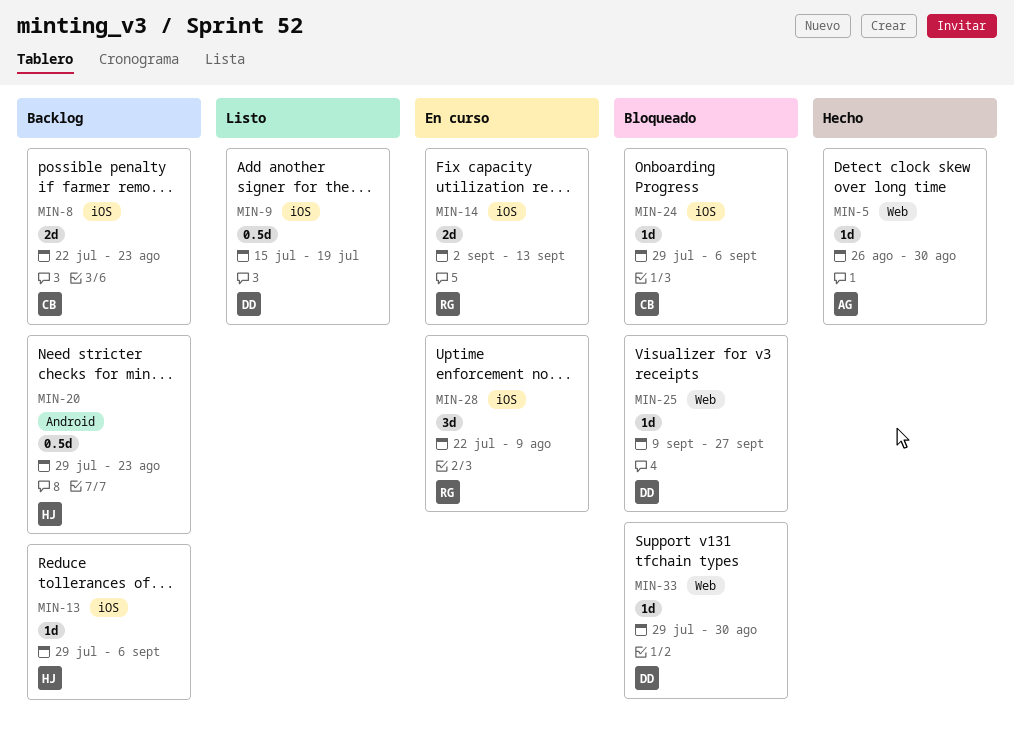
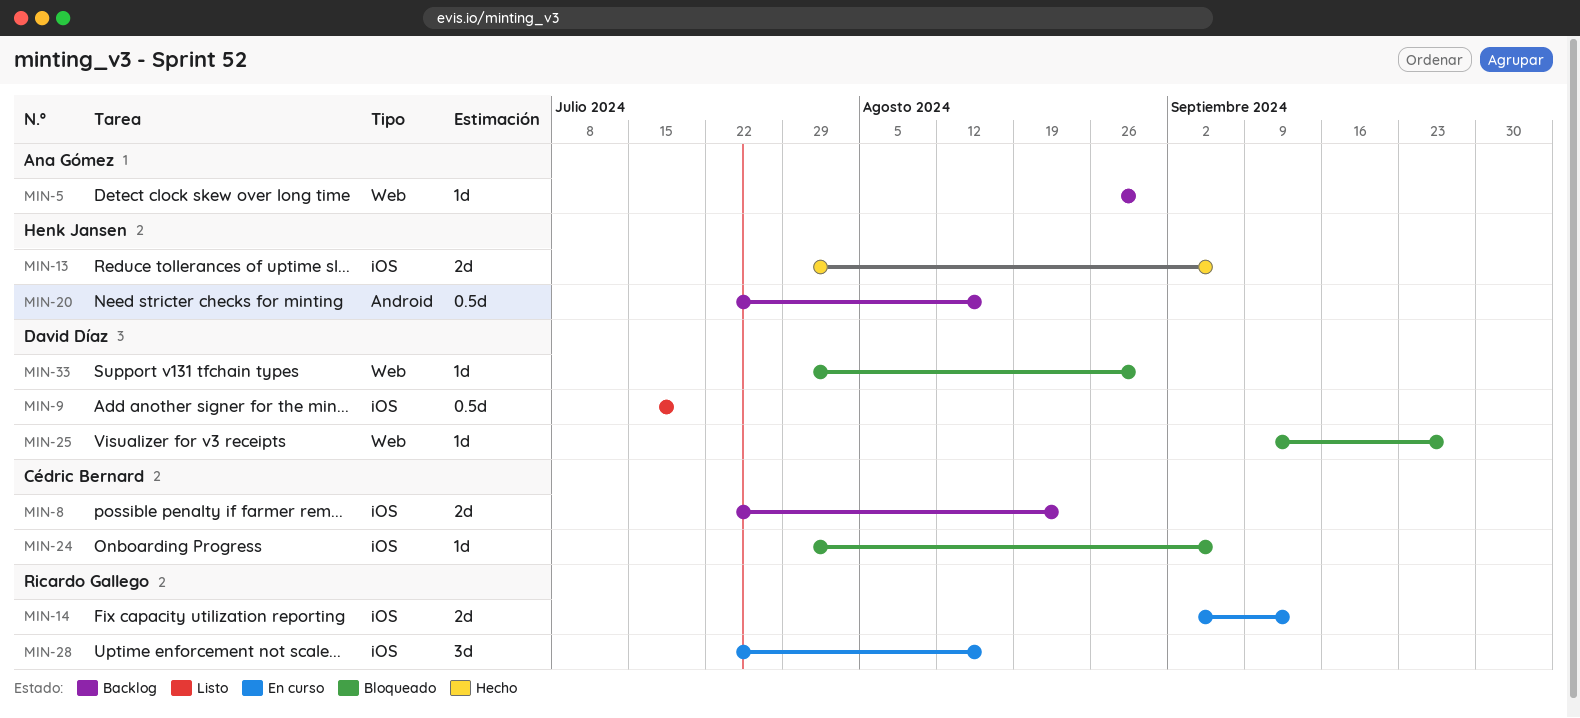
MIN-5, status: Hecho -> Backlog
MIN-13, status: Backlog -> Hecho
MIN-13, estimate: 1d -> 2d
MIN-20, start: Jul 29 -> Jul 22
MIN-20, due: Aug 23 -> Aug 16
MIN-28, due: Aug 9 -> Aug 16

